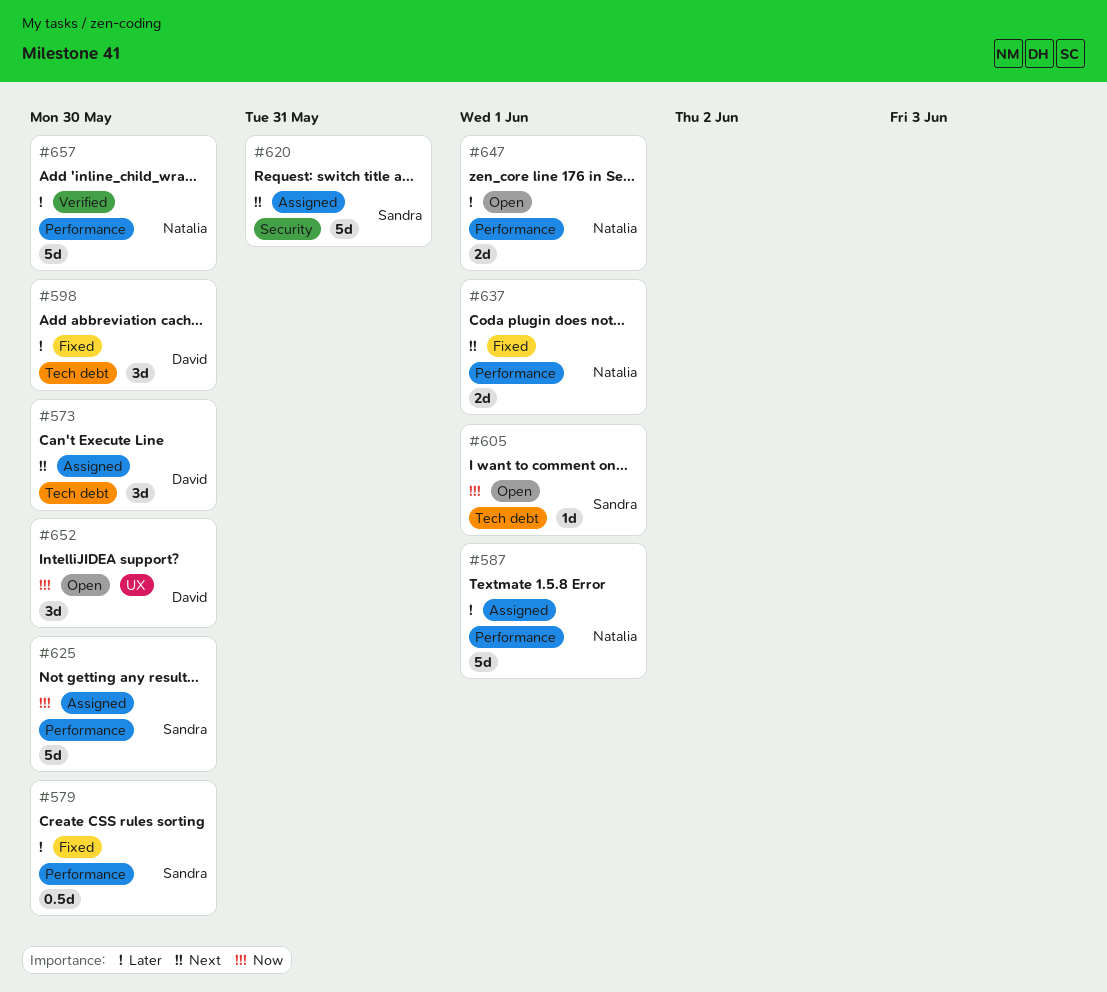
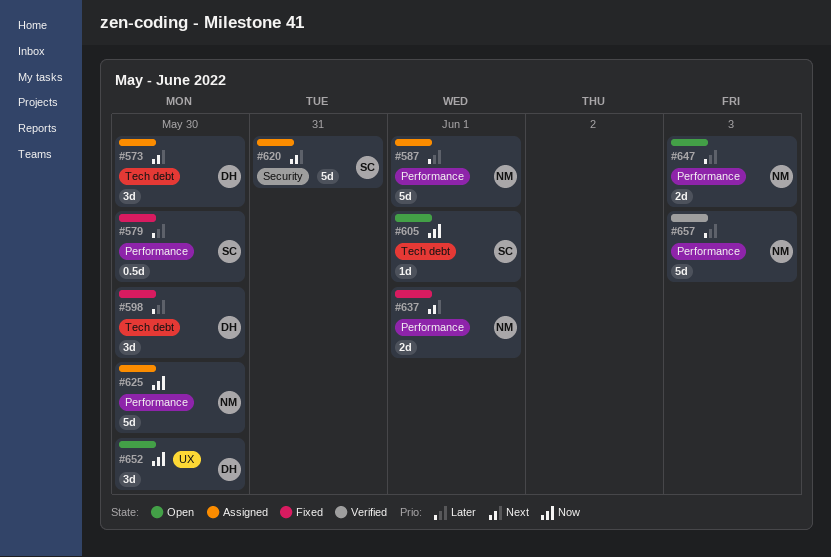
#625, owner: Sandra -> Natalia
#647, due: Jun 1 -> Jun 3
#657, due: May 30 -> Jun 3

